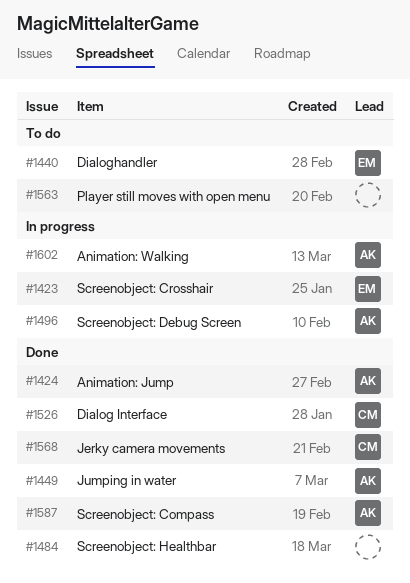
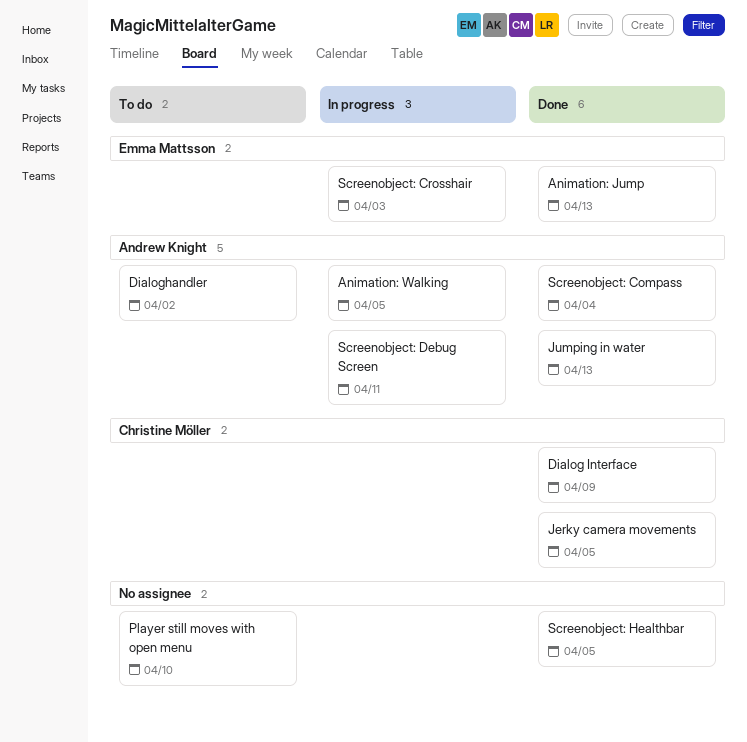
Animation: Jump, owner: Andrew Knight -> Emma Mattsson
Dialoghandler, owner: Emma Mattsson -> Andrew Knight

